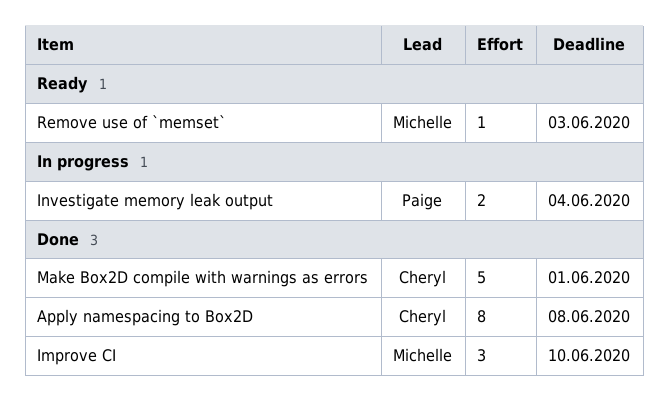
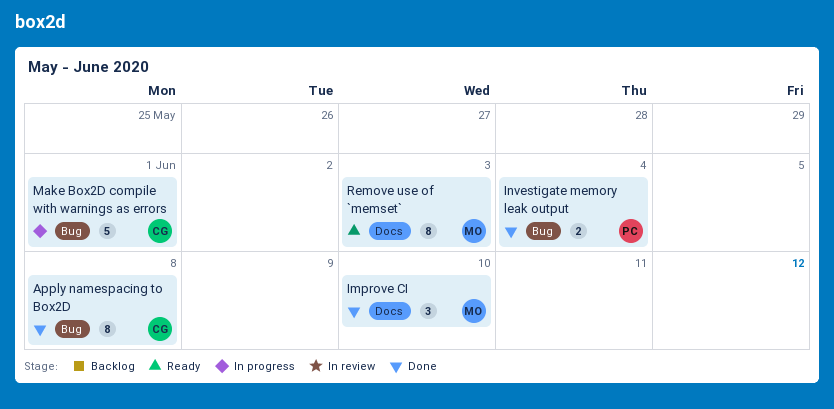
Investigate memory leak output, status: In progress -> Done
Make Box2D compile with warnings as errors, status: Done -> In progress
Remove use of `memset`, estimate: 1 -> 8

